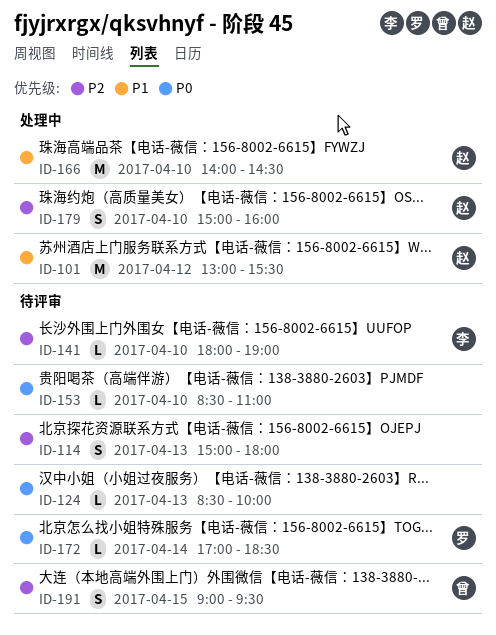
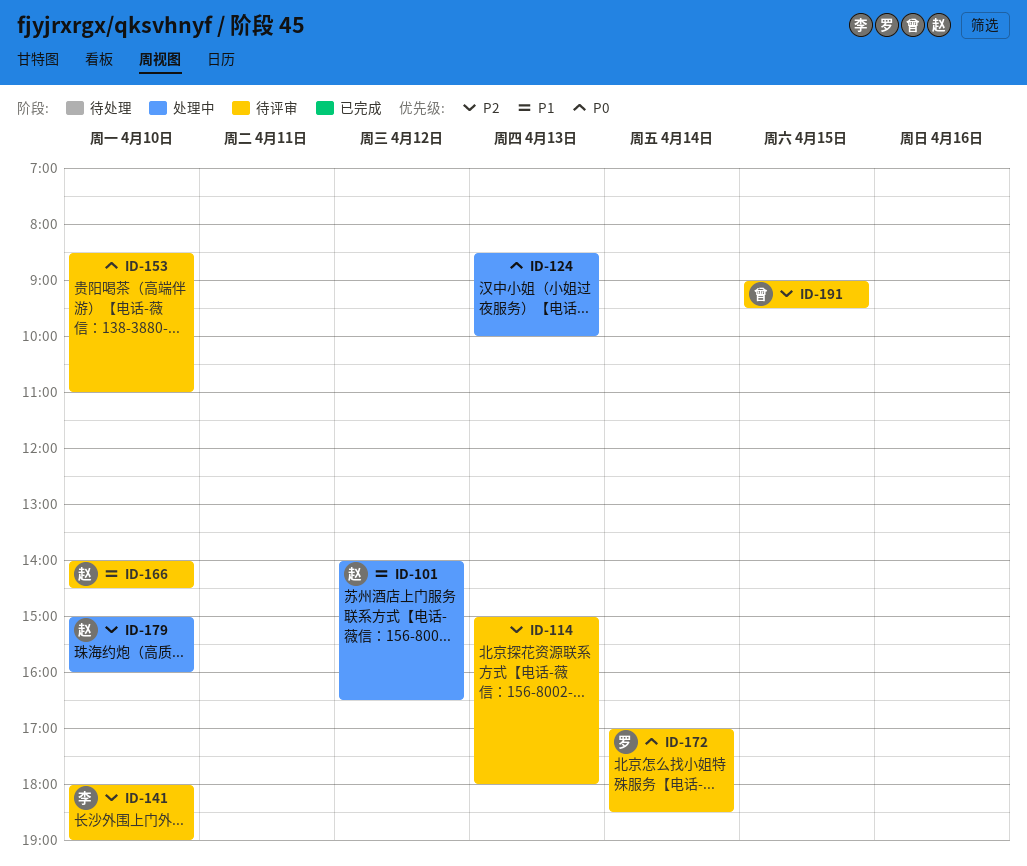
ID-101, begins: 13:00 -> 14:00
ID-101, ends: 15:30 -> 16:30
ID-124, status: 待评审 -> 处理中
ID-166, status: 处理中 -> 待评审

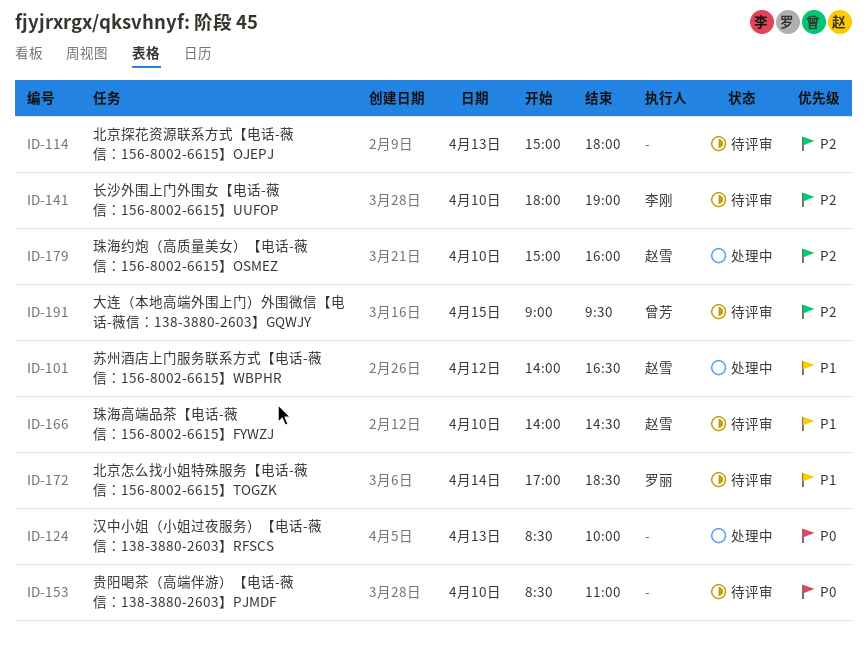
ID-172, priority: P0 -> P1

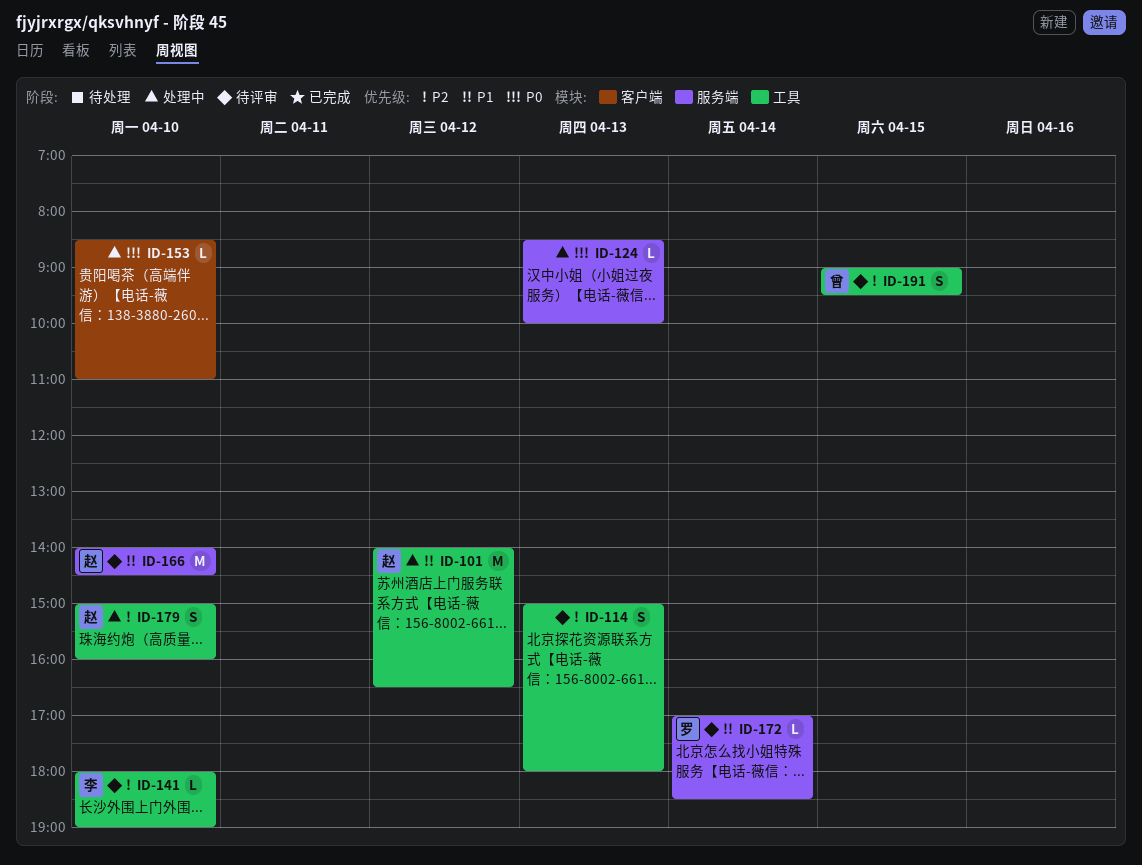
ID-153, status: 待评审 -> 处理中

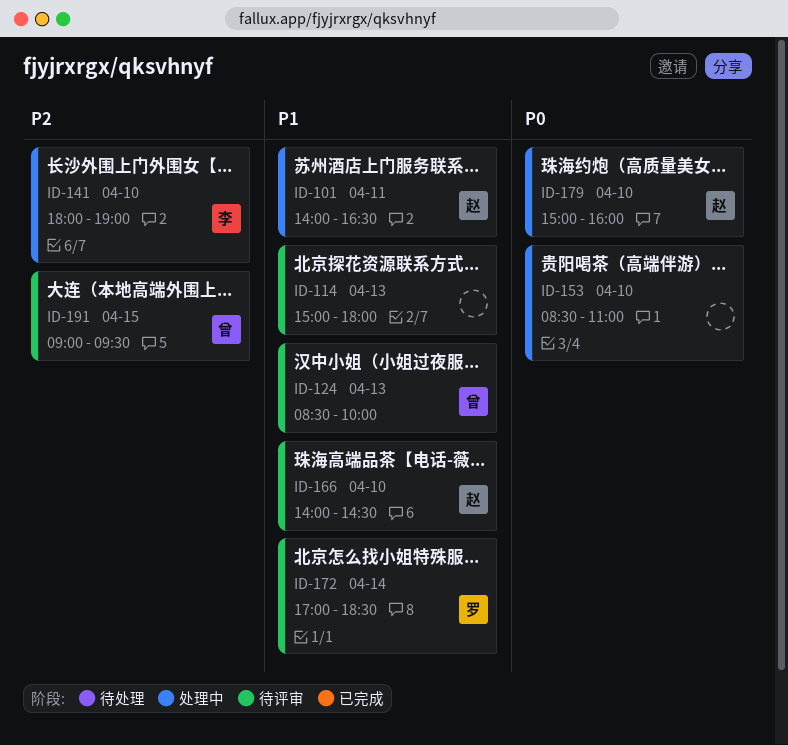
ID-101, day: Apr 12 -> Apr 11
ID-114, priority: P2 -> P1
ID-124, status: 处理中 -> 待评审
ID-124, owner: none -> 曾
ID-124, priority: P0 -> P1
ID-141, status: 待评审 -> 处理中
ID-179, priority: P2 -> P0

